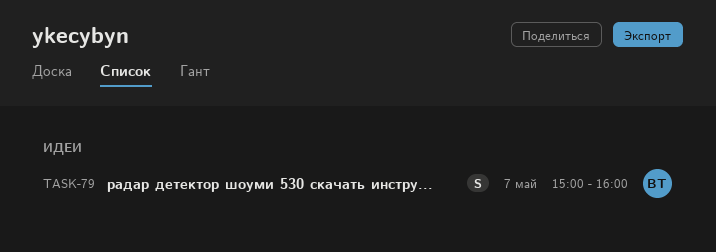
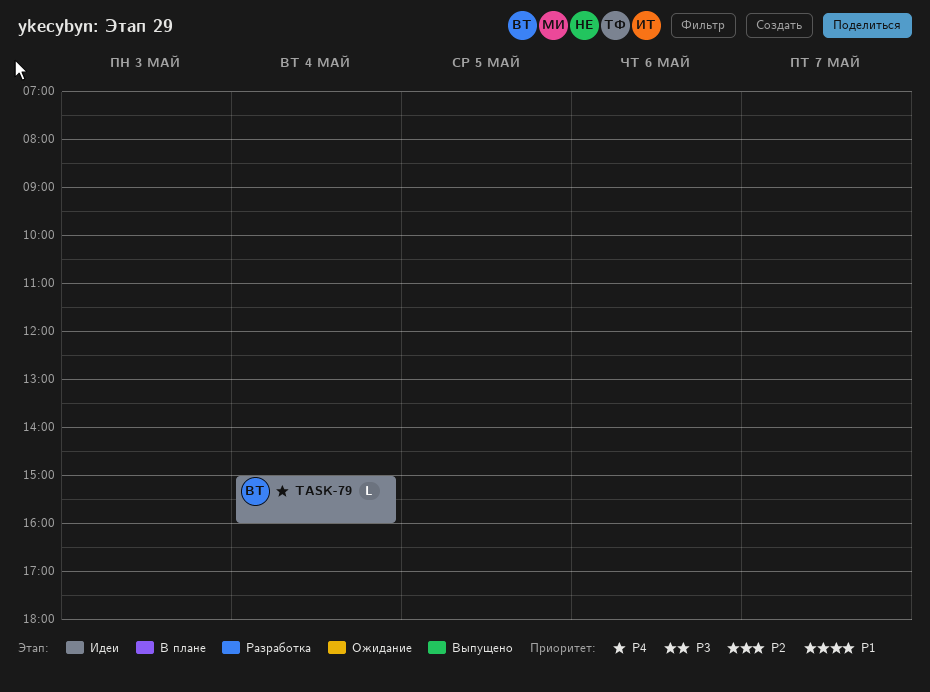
TASK-79, estimate: S -> L
TASK-79, day: May 7 -> May 4

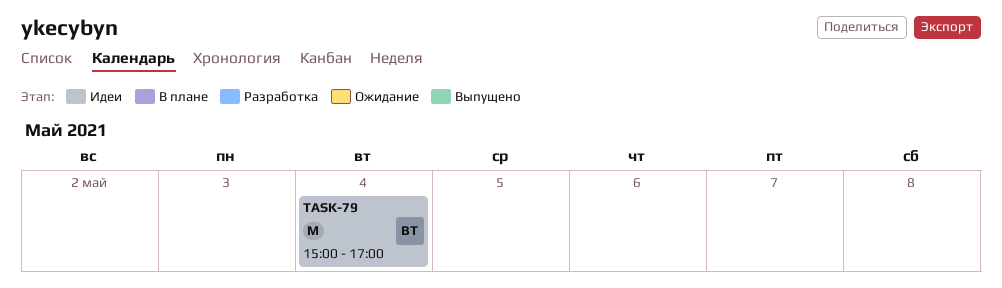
TASK-79, estimate: L -> M
TASK-79, ends: 16:00 -> 17:00

